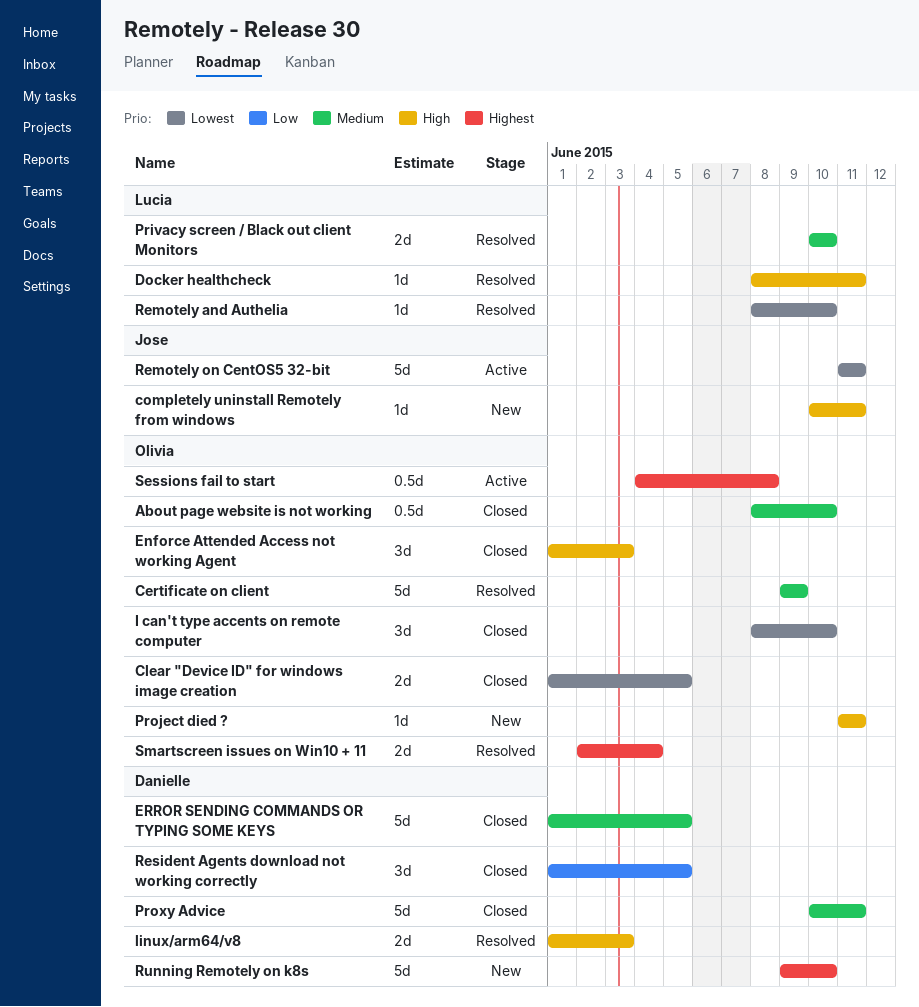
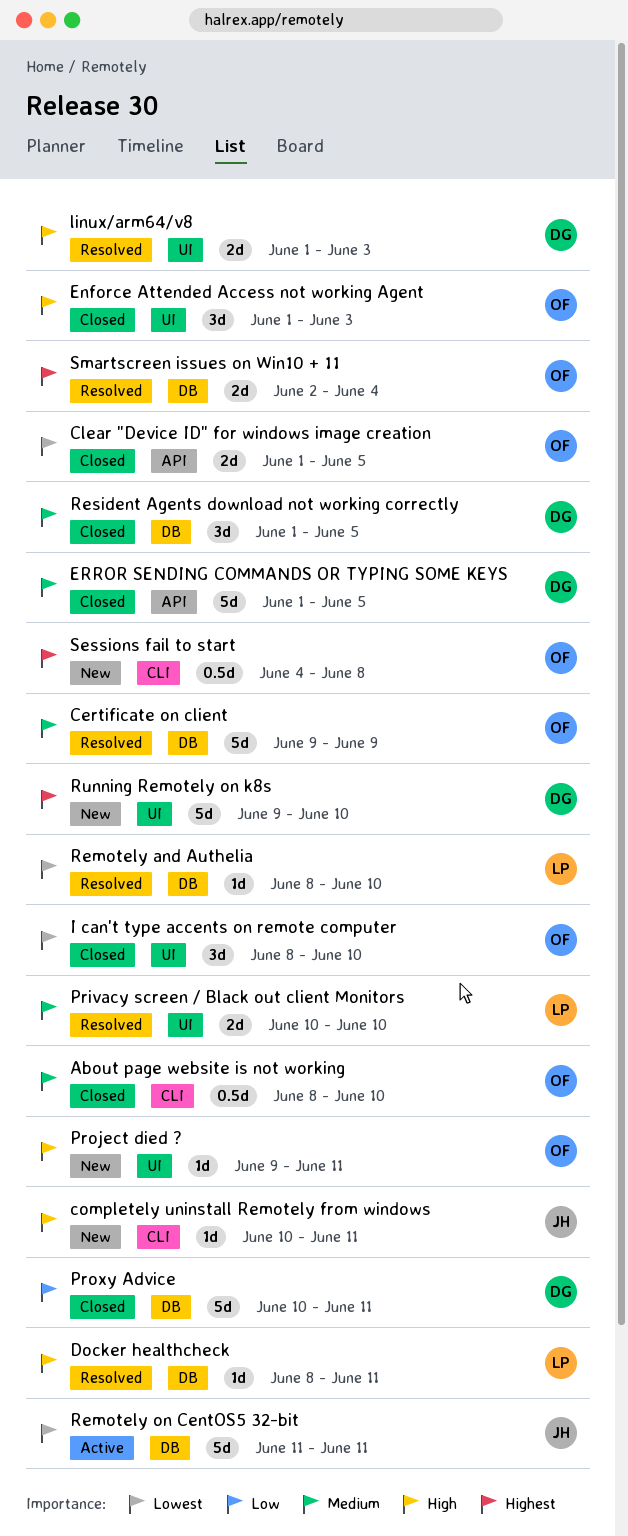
Project died ?, start: Jun 11 -> Jun 9
Proxy Advice, priority: Medium -> Low
Resident Agents download not working correctly, priority: Low -> Medium
Sessions fail to start, status: Active -> New

